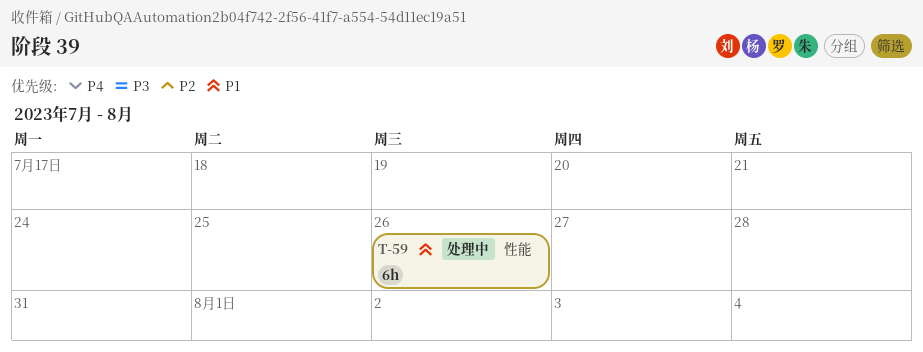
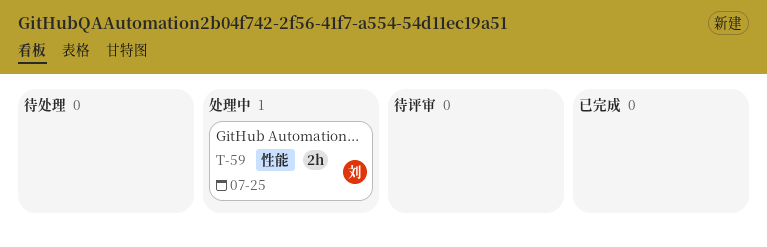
T-59, estimate: 6h -> 2h
T-59, due: Jul 26 -> Jul 25

